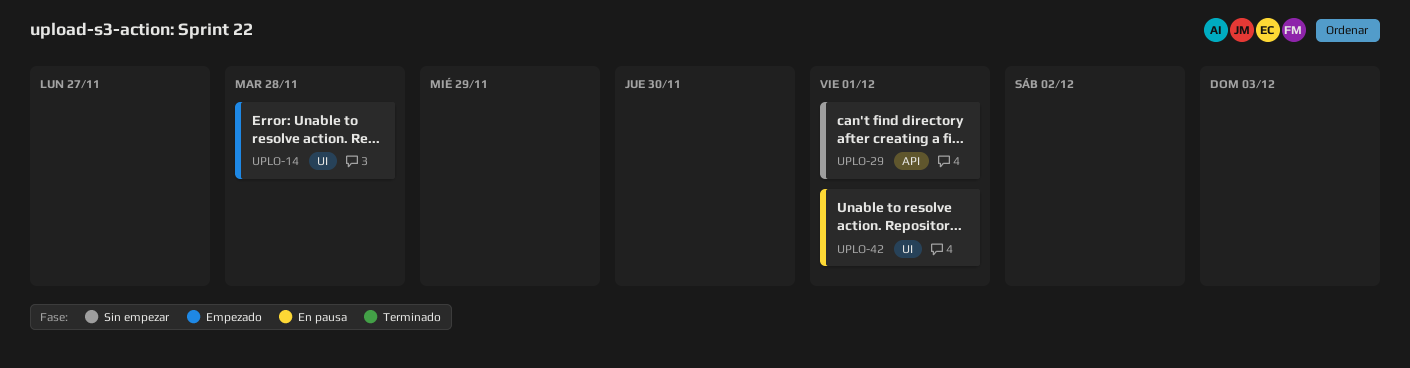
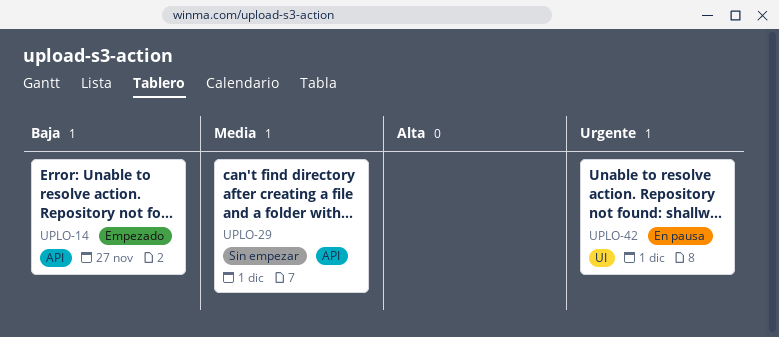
UPLO-14, label: UI -> API
UPLO-14, due: Nov 28 -> Nov 27

